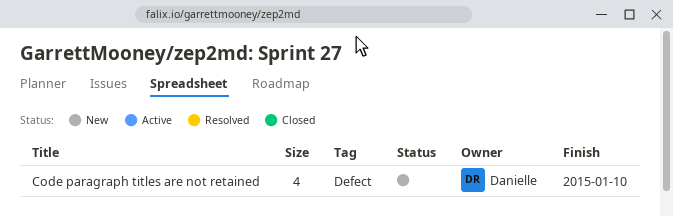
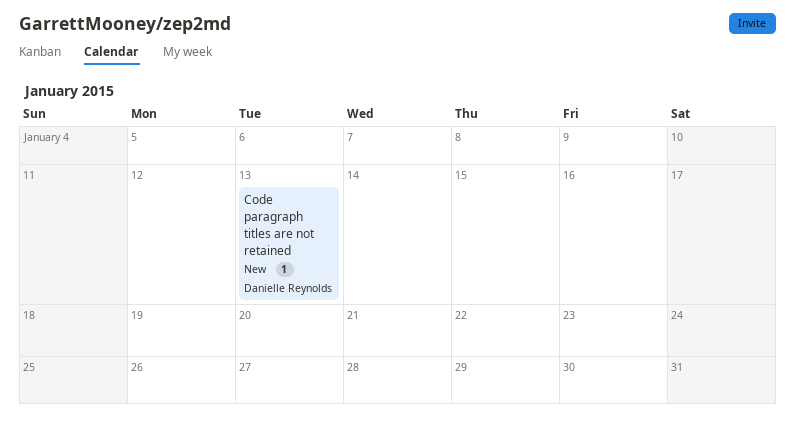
Code paragraph titles are not retained, estimate: 4 -> 1
Code paragraph titles are not retained, due: Jan 10 -> Jan 13

